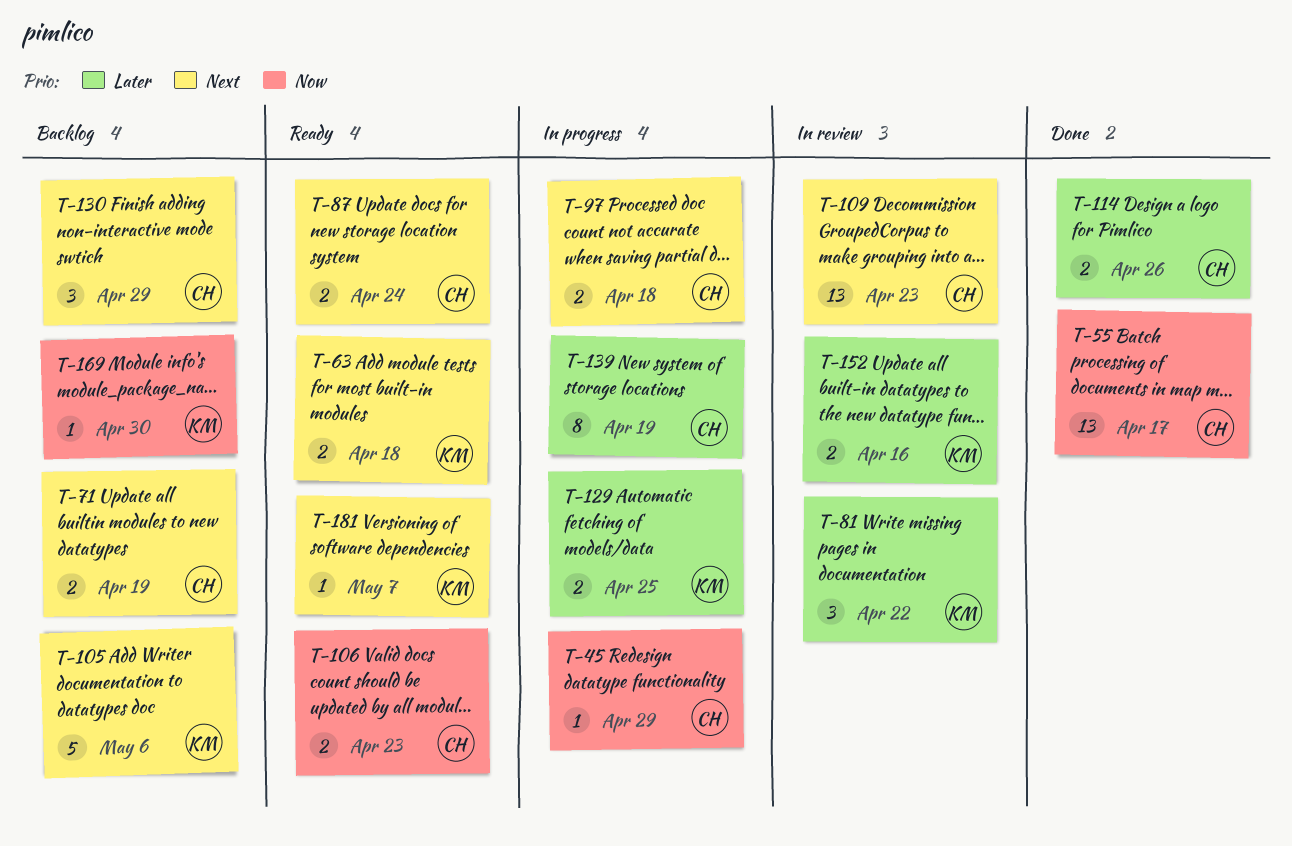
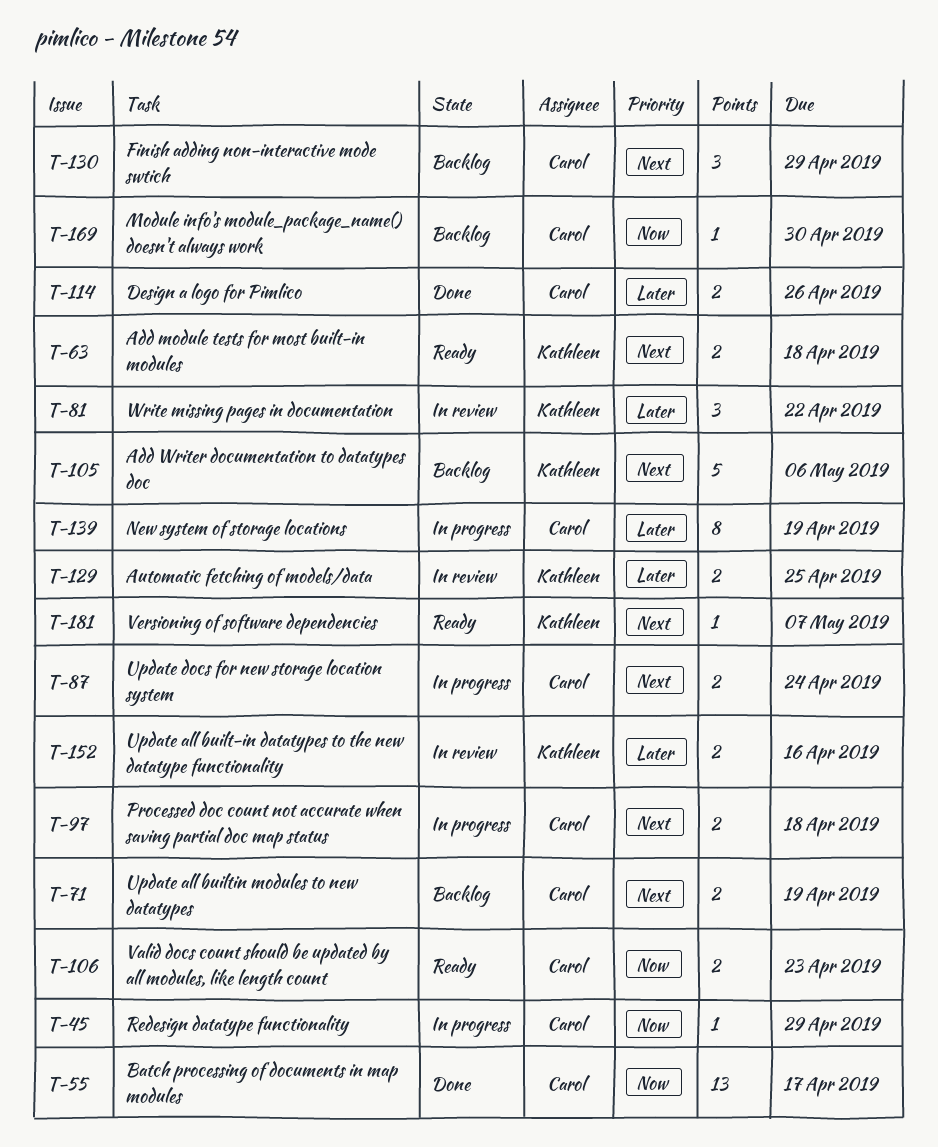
T-87, status: Ready -> In progress
T-109: present -> none
T-129, status: In progress -> In review
T-169, owner: Kathleen -> Carol

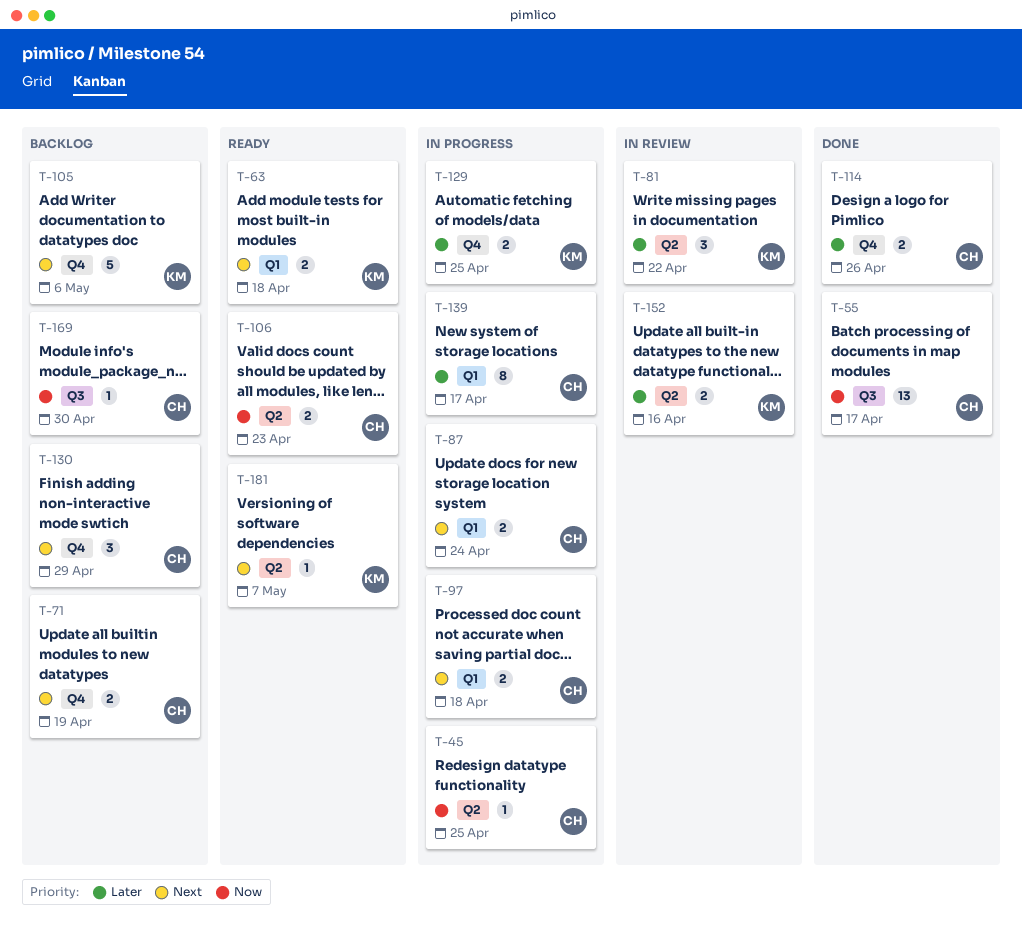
T-45, due: Apr 29 -> Apr 25
T-129, status: In review -> In progress
T-139, due: Apr 19 -> Apr 17

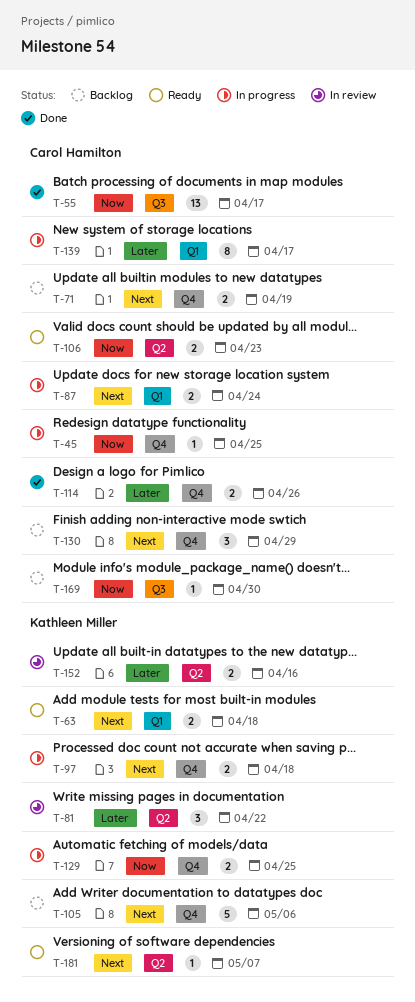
T-45, label: Q2 -> Q4
T-97, owner: Carol Hamilton -> Kathleen Miller
T-97, label: Q1 -> Q4
T-129, priority: Later -> Now

